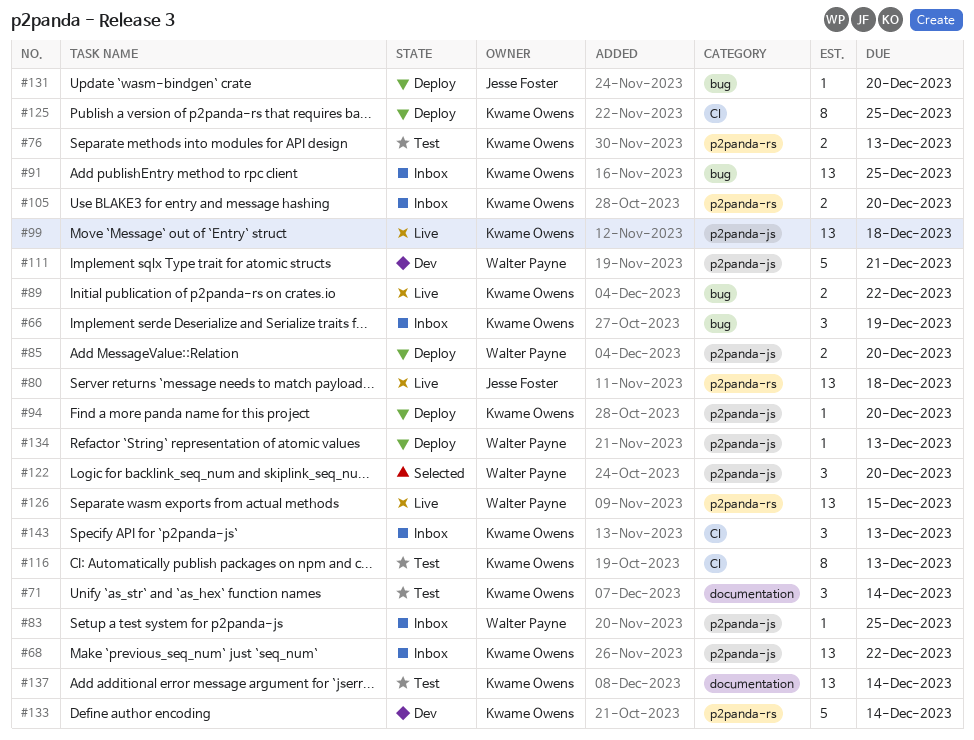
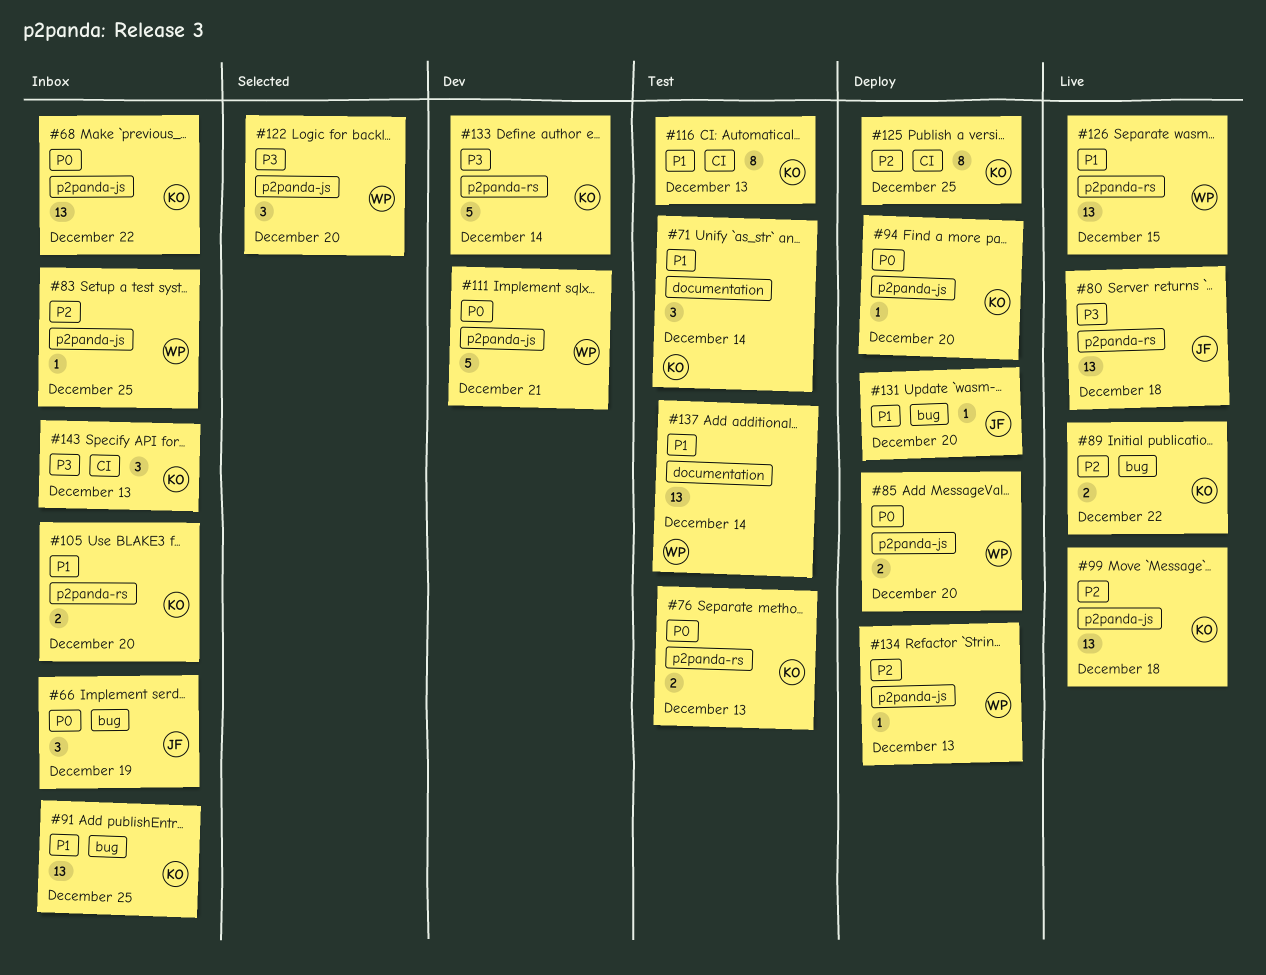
#66, owner: Kwame Owens -> Jesse Foster
#137, owner: Kwame Owens -> Walter Payne

